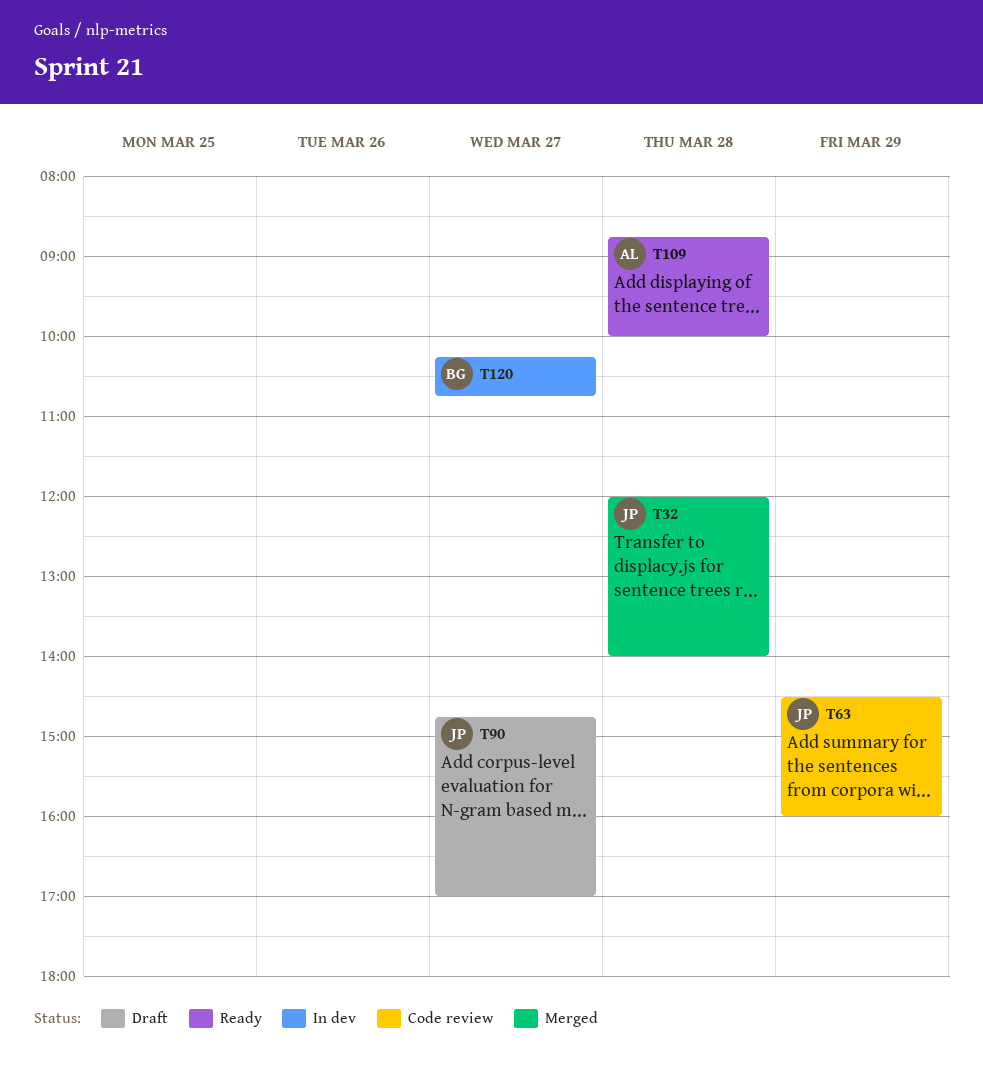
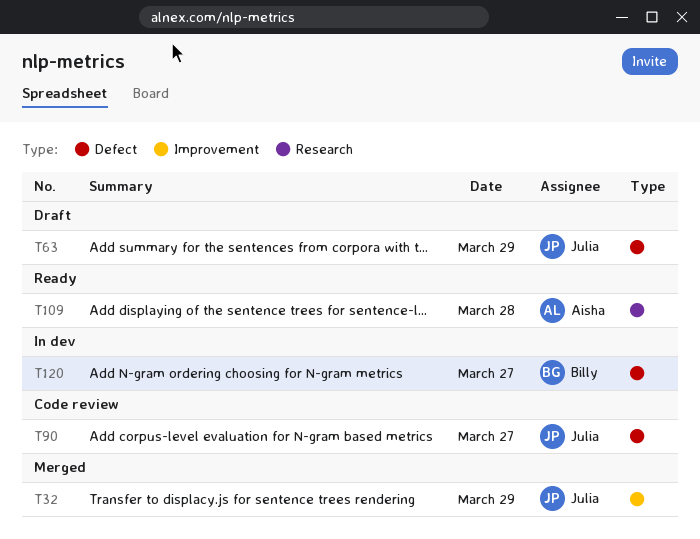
T32, day: Mar 28 -> Mar 29
T63, status: Code review -> Draft
T90, status: Draft -> Code review

